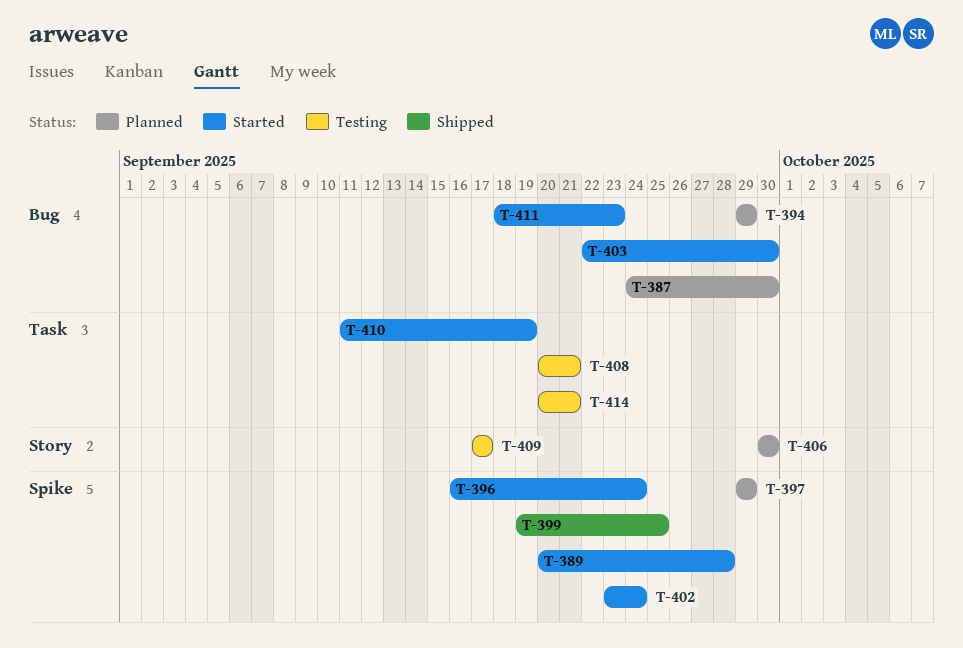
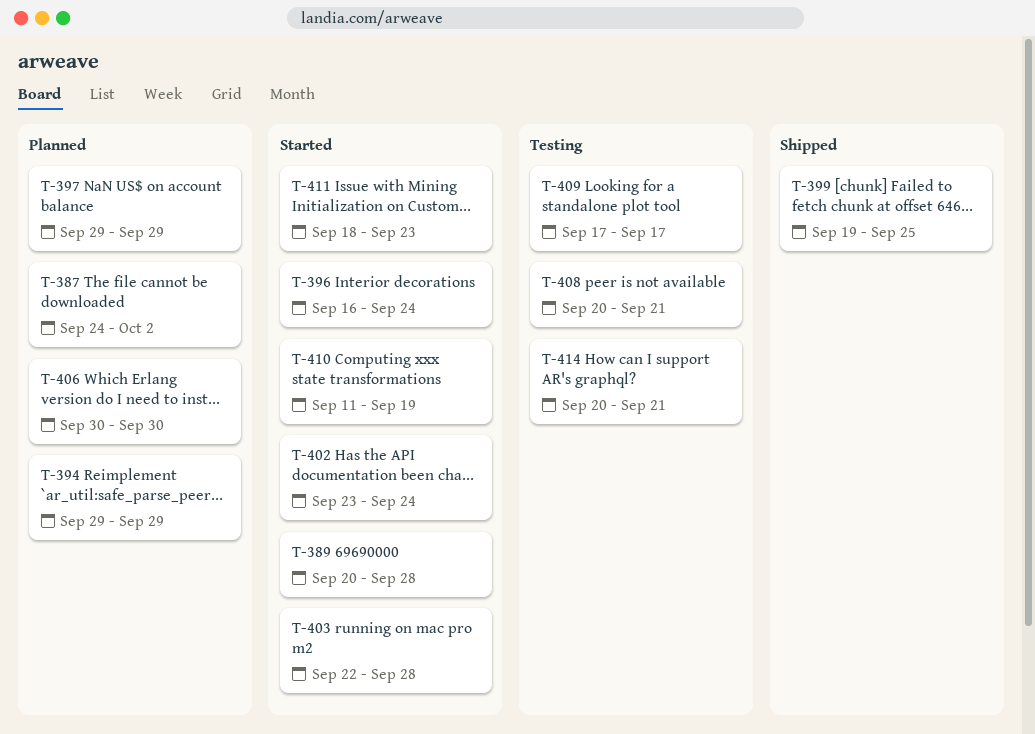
T-387, due: Sep 30 -> Oct 2
T-403, due: Sep 30 -> Sep 28

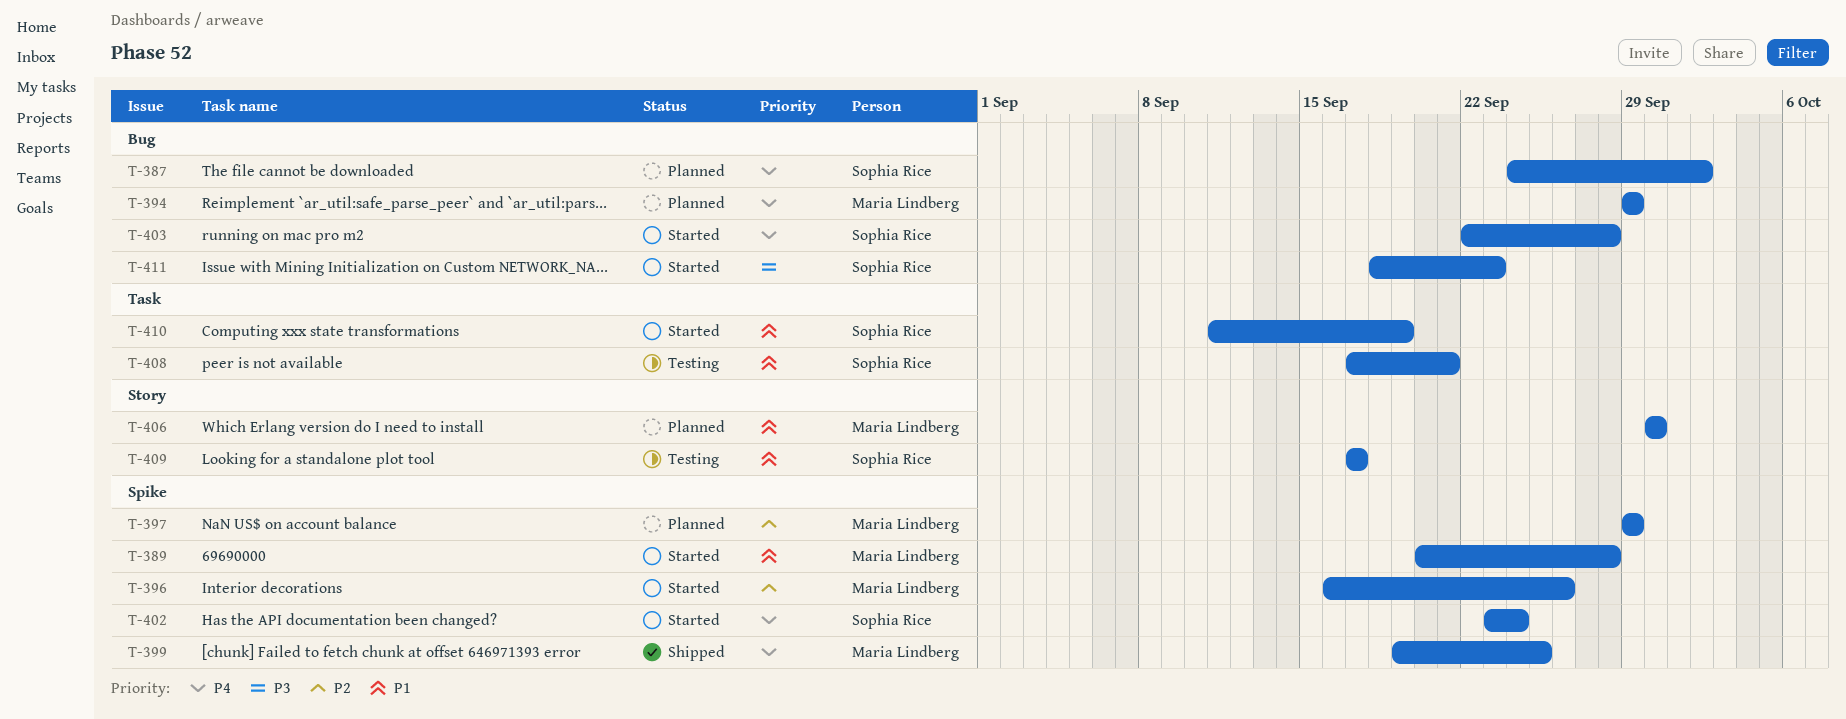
T-396, due: Sep 24 -> Sep 26
T-408, start: Sep 20 -> Sep 17
T-414: present -> none

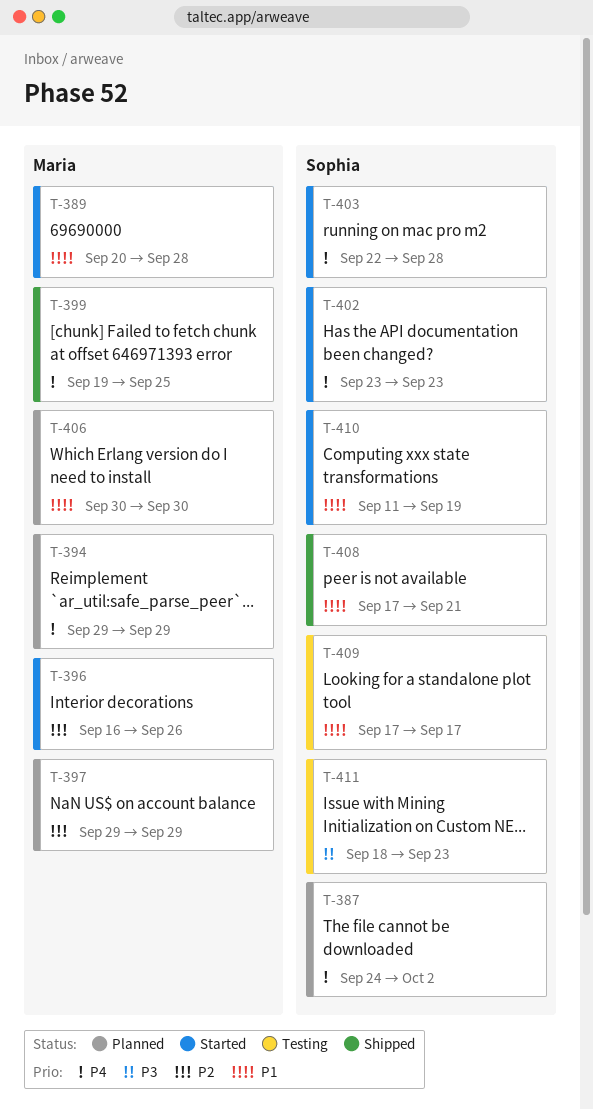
T-402, due: Sep 24 -> Sep 23
T-408, status: Testing -> Shipped
T-411, status: Started -> Testing

